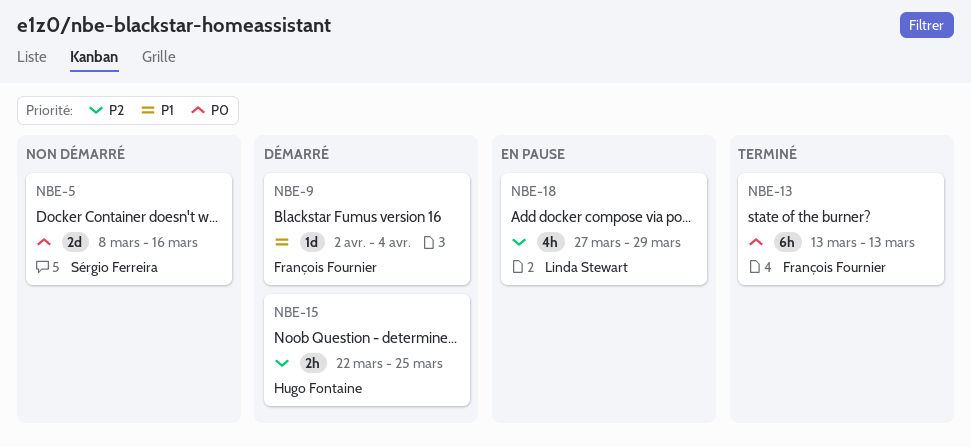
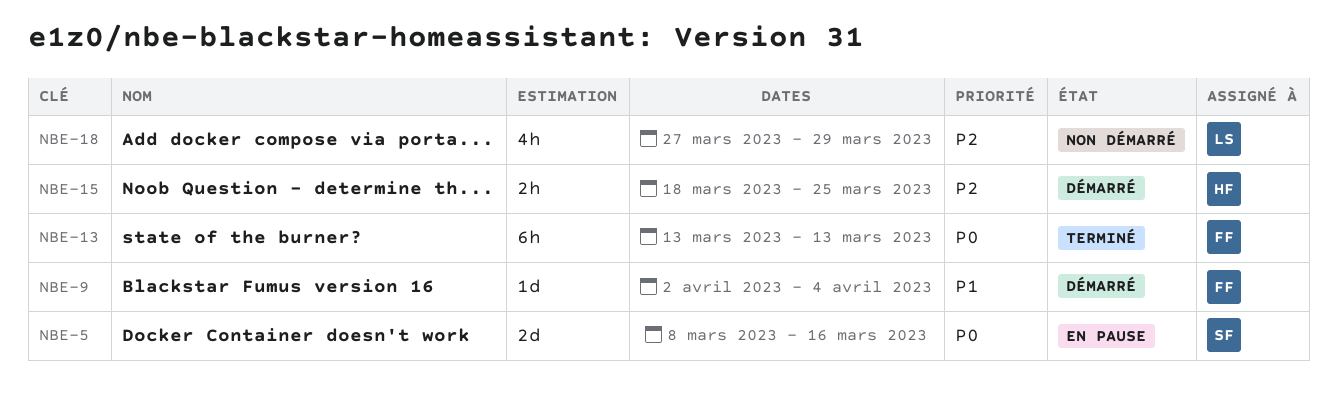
NBE-5, status: Non démarré -> En pause
NBE-15, start: Mar 22 -> Mar 18
NBE-18, status: En pause -> Non démarré

